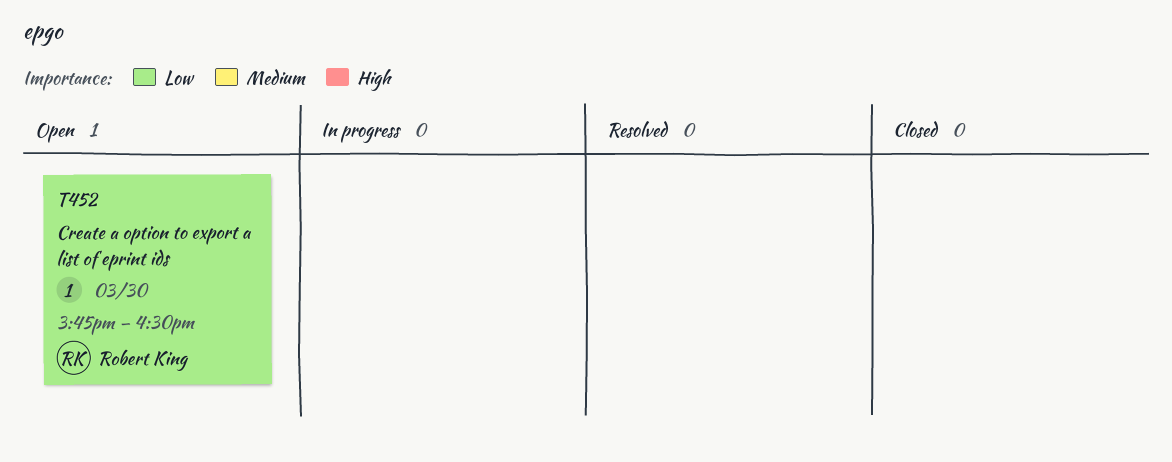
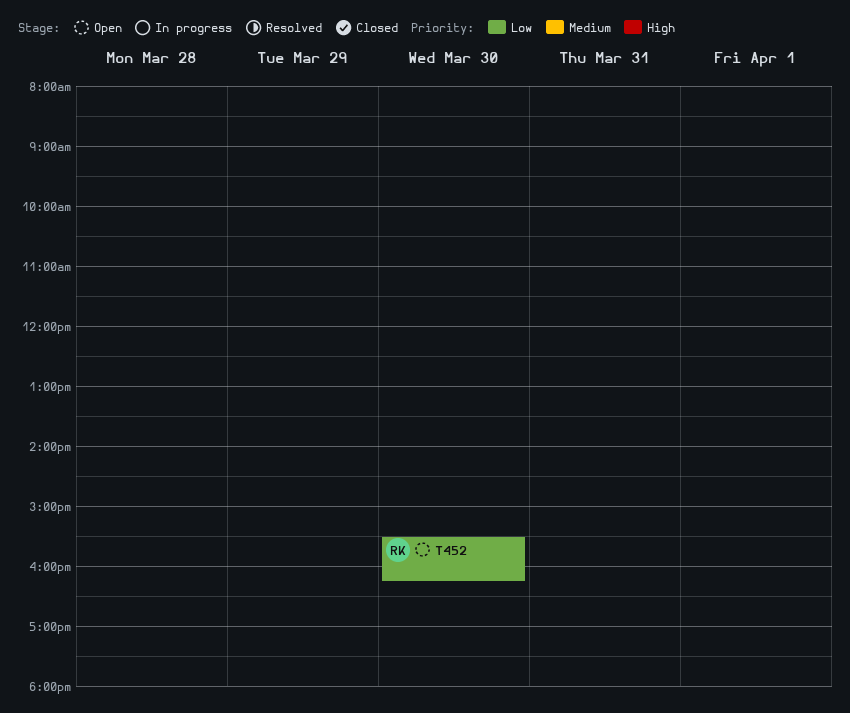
T452, begins: 15:45 -> 15:30
T452, ends: 16:30 -> 16:15

